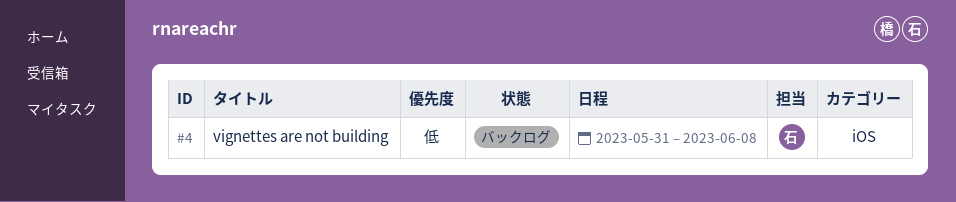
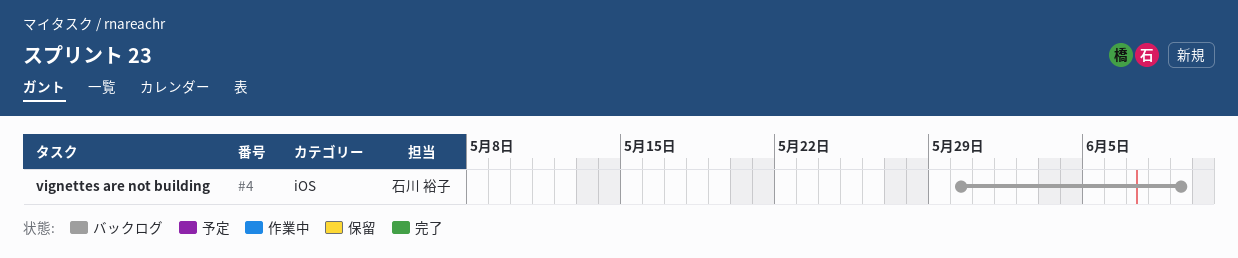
#4, start: May 31 -> May 30
#4, due: Jun 8 -> Jun 9

